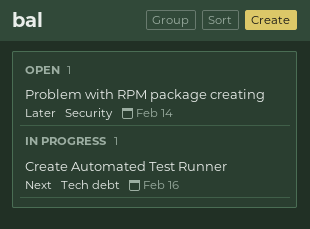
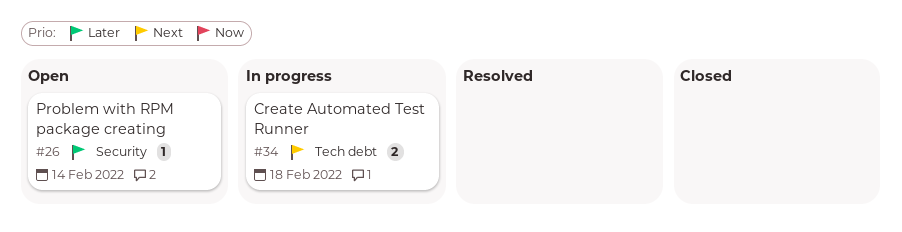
Create Automated Test Runner, day: Feb 16 -> Feb 18

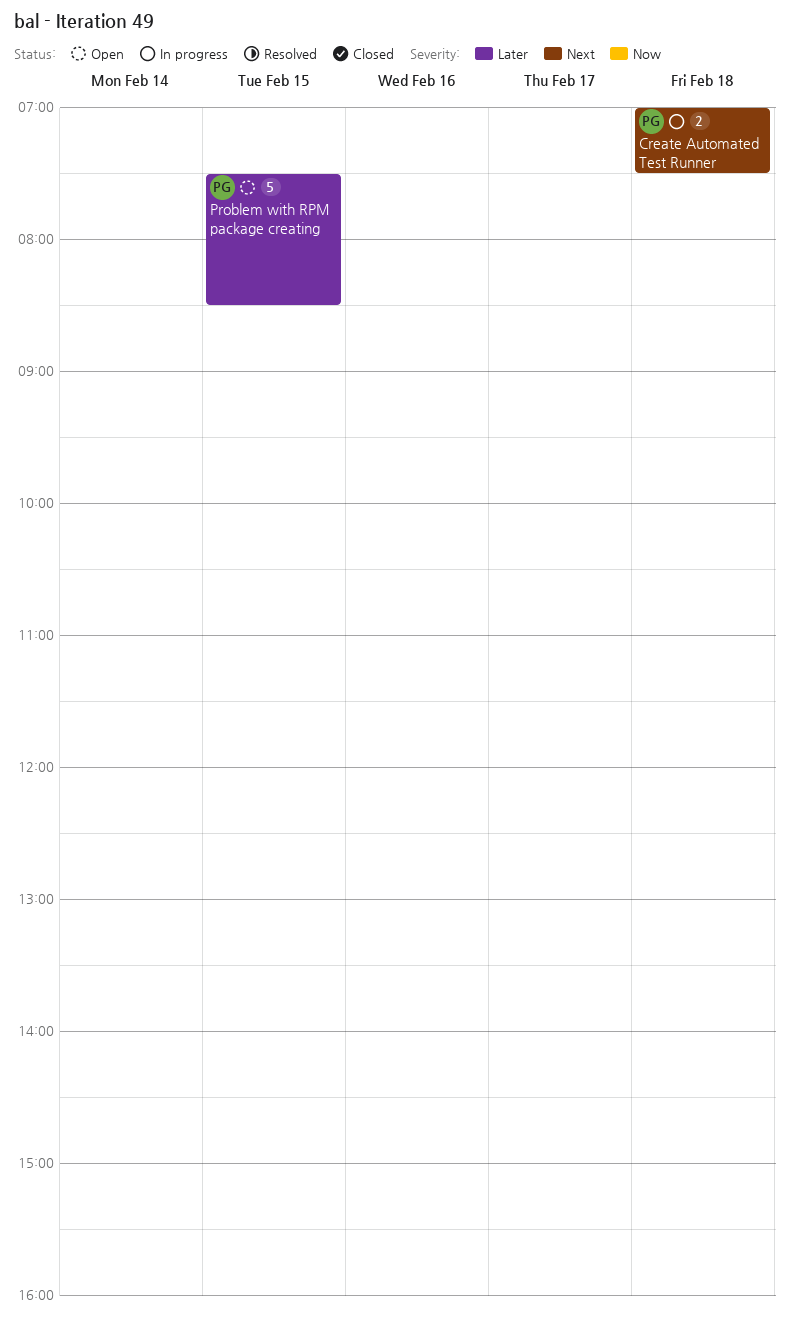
Problem with RPM package creating, estimate: 1 -> 5
Problem with RPM package creating, day: Feb 14 -> Feb 15

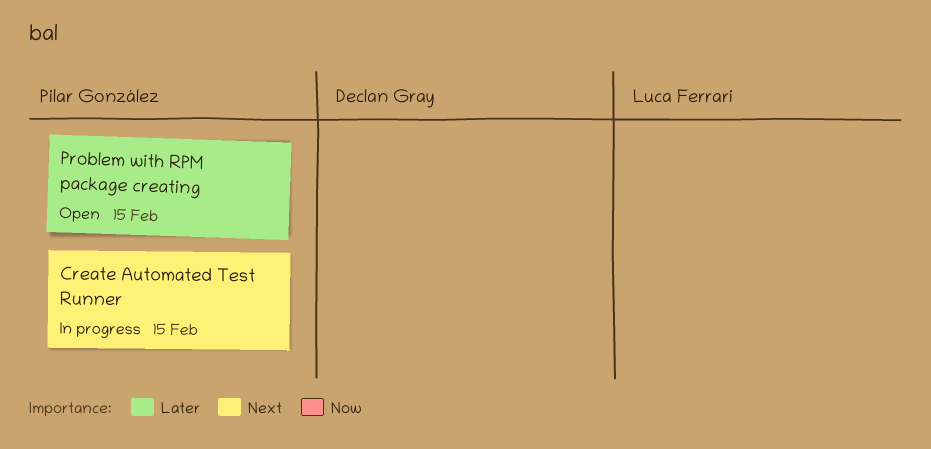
Create Automated Test Runner, day: Feb 18 -> Feb 15

